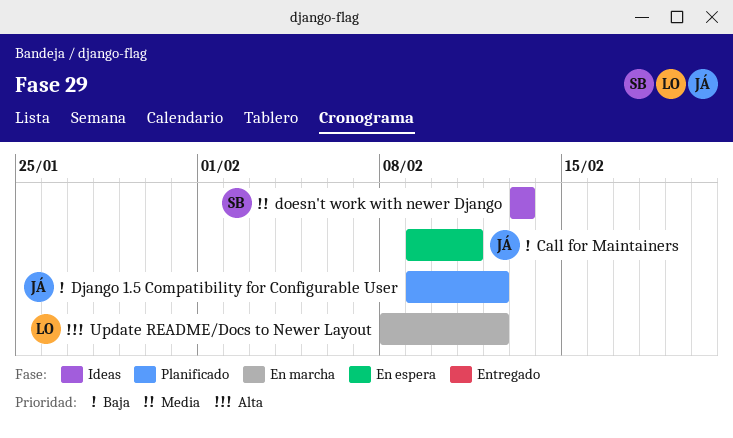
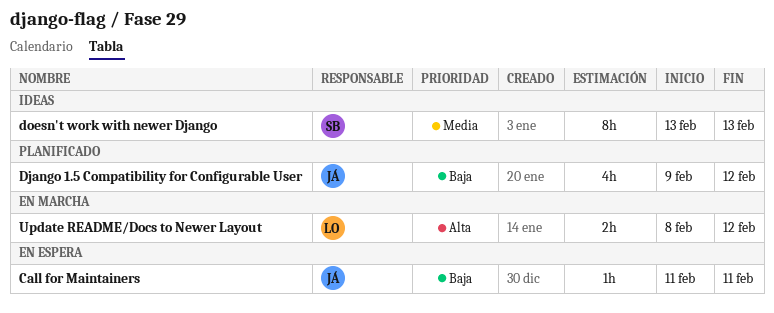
Call for Maintainers, start: Feb 9 -> Feb 11

